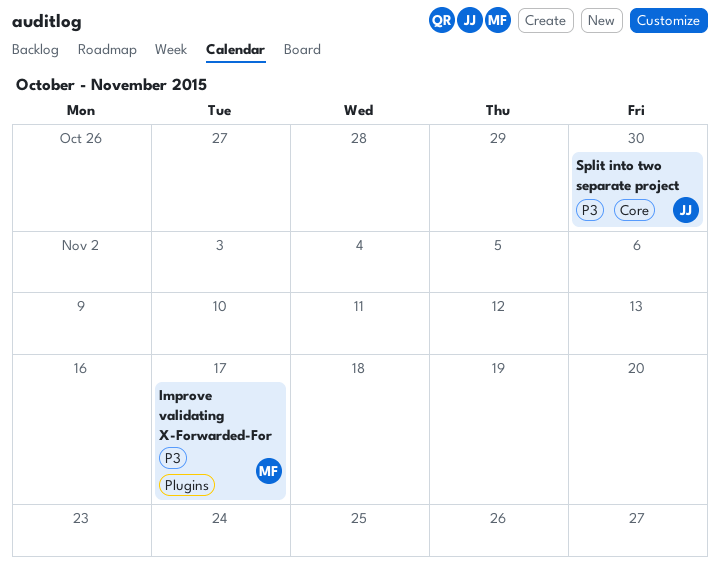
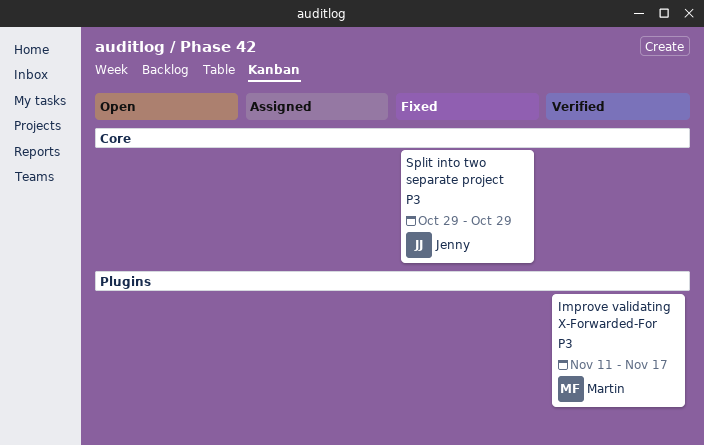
Split into two separate project, due: Oct 30 -> Oct 29

